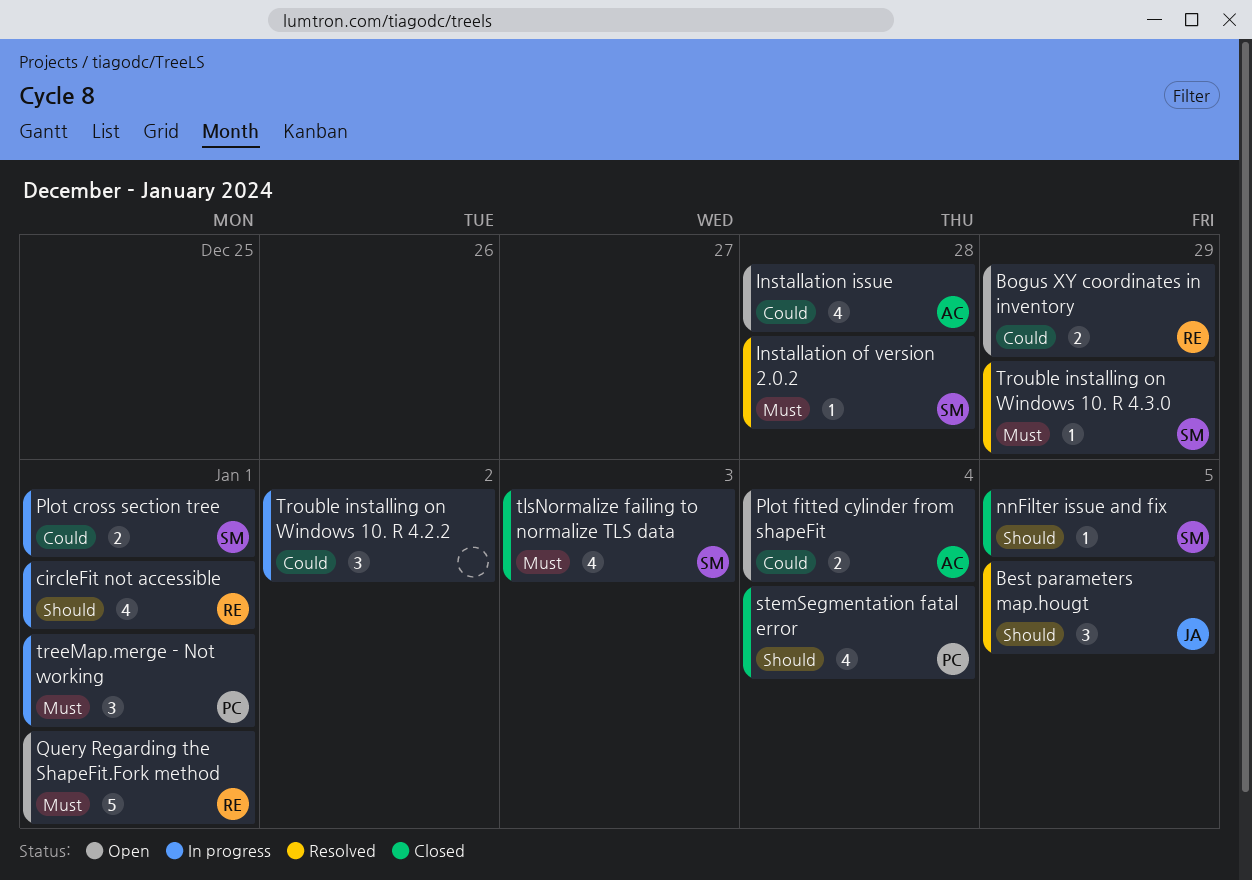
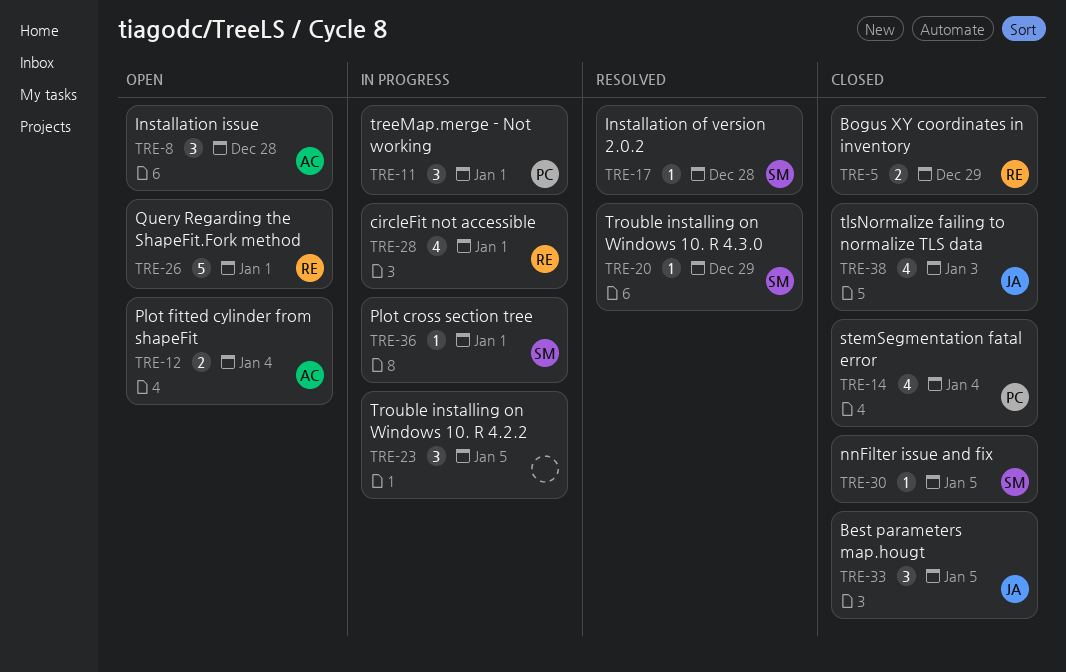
Best parameters map.hougt, status: Resolved -> Closed
Bogus XY coordinates in inventory, status: Open -> Closed
Installation issue, estimate: 4 -> 3
Plot cross section tree, estimate: 2 -> 1
tlsNormalize failing to normalize TLS data, owner: SM -> JA
Trouble installing on Windows 10. R 4.2.2, due: Jan 2 -> Jan 5

